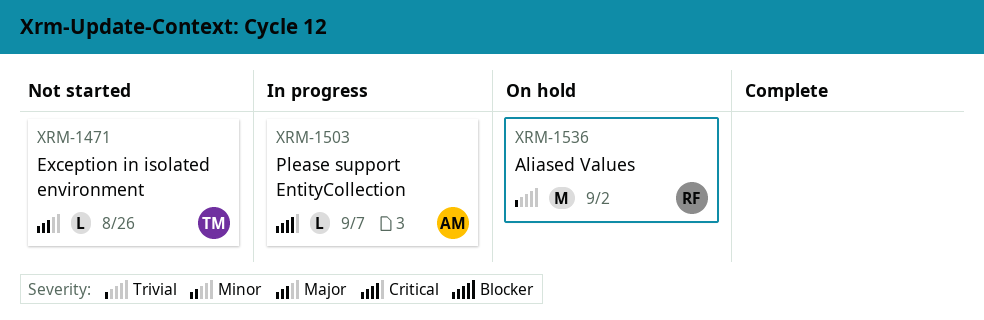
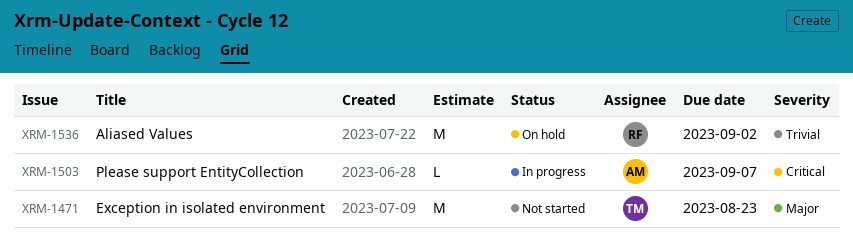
XRM-1471, estimate: L -> M
XRM-1471, due: Aug 26 -> Aug 23

